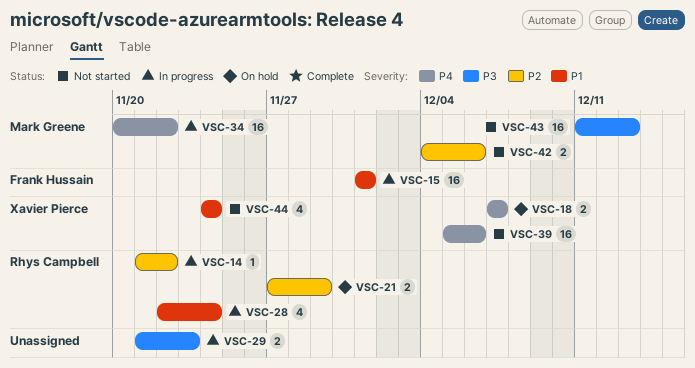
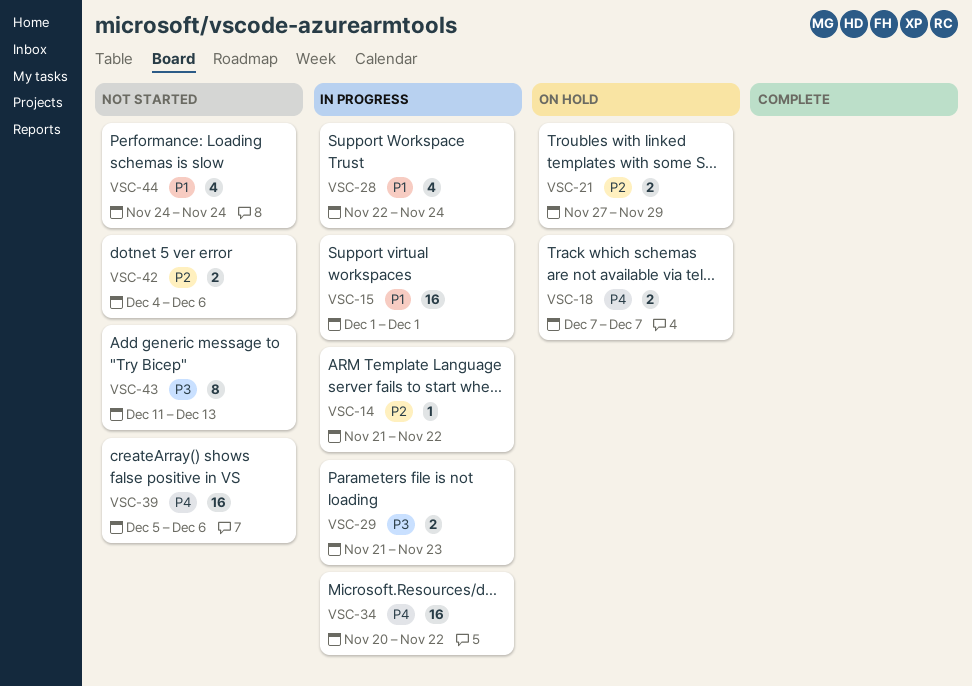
VSC-43, estimate: 16 -> 8

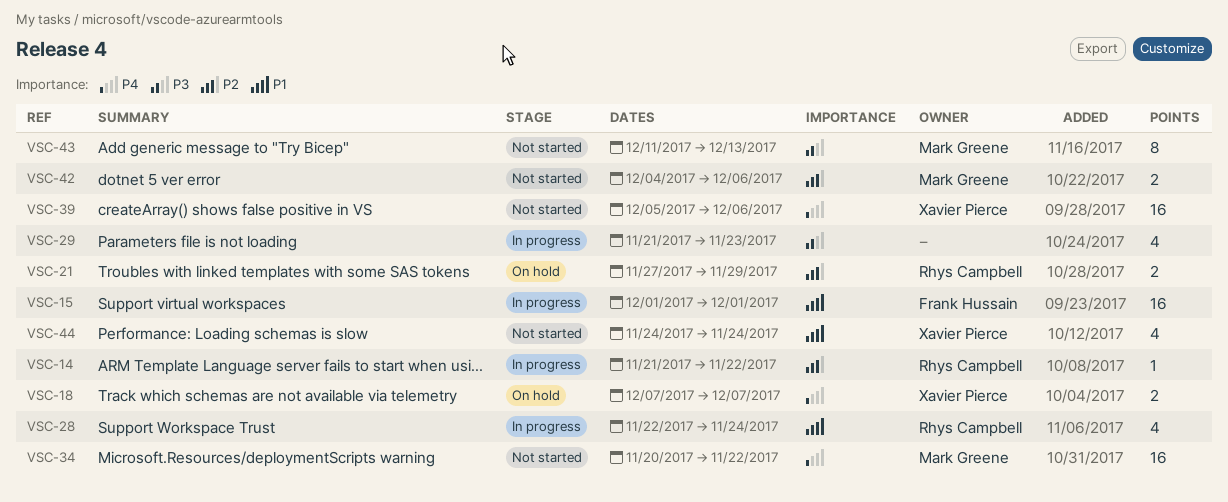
VSC-29, estimate: 2 -> 4
VSC-34, status: In progress -> Not started

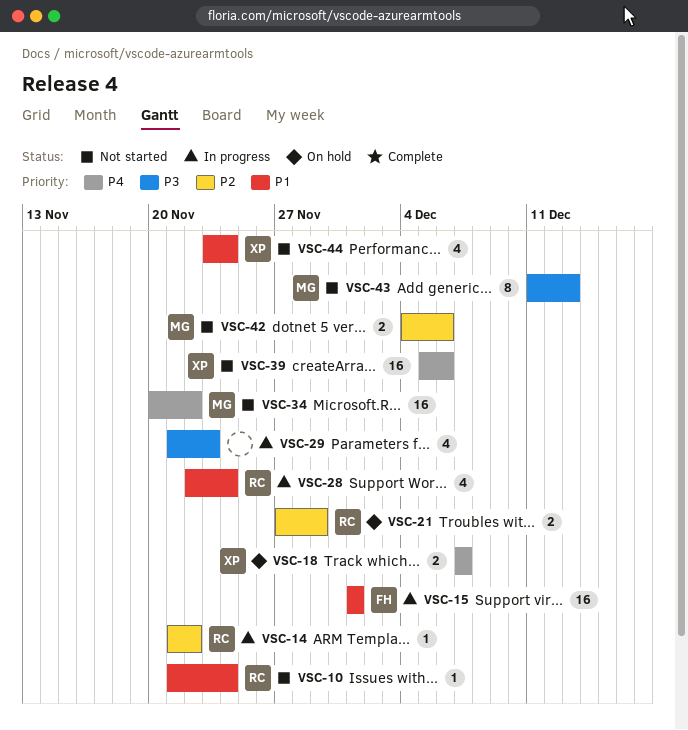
VSC-10: none -> present
VSC-44, start: Nov 24 -> Nov 23

